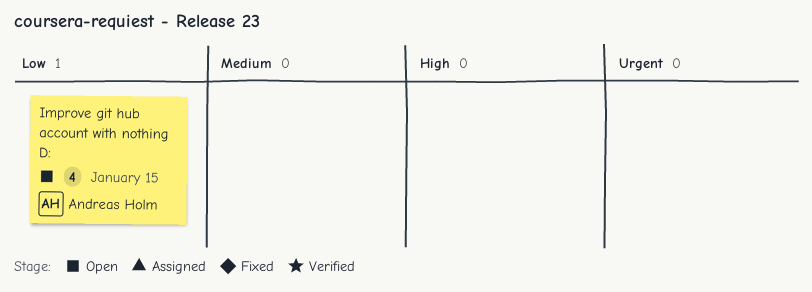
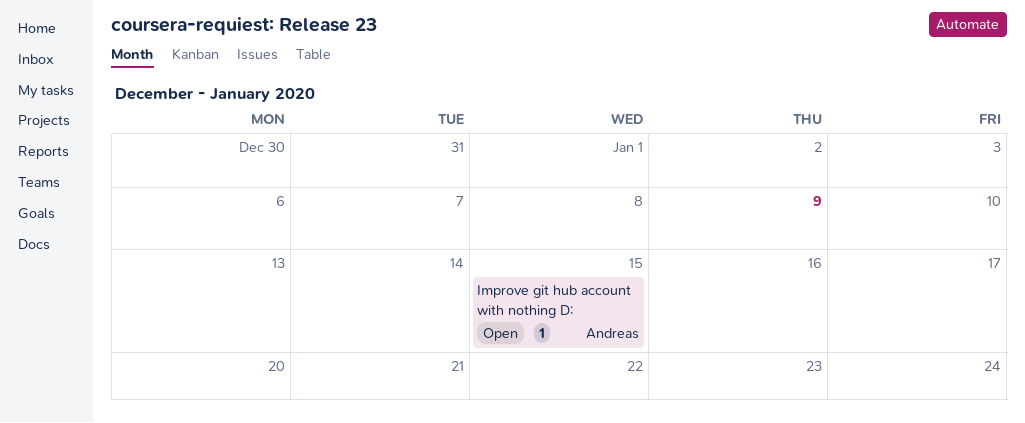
Improve git hub account with nothing D:, estimate: 4 -> 1

